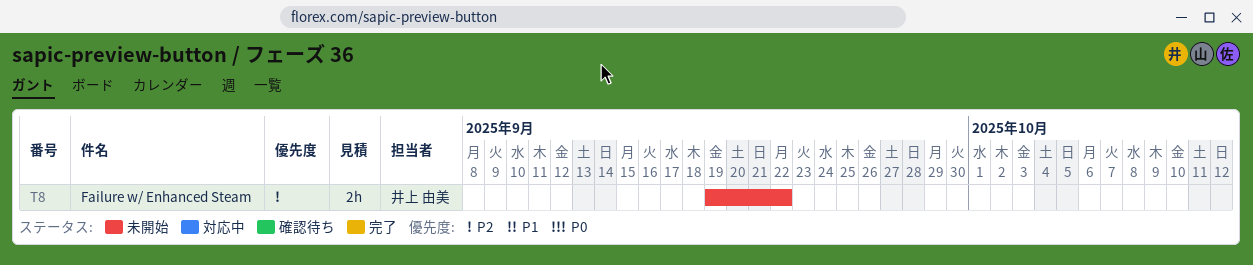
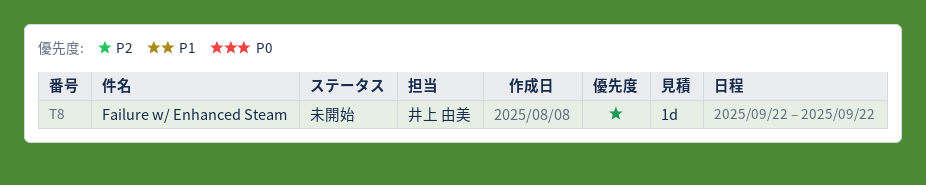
T8, estimate: 2h -> 1d
T8, start: Sep 19 -> Sep 22

